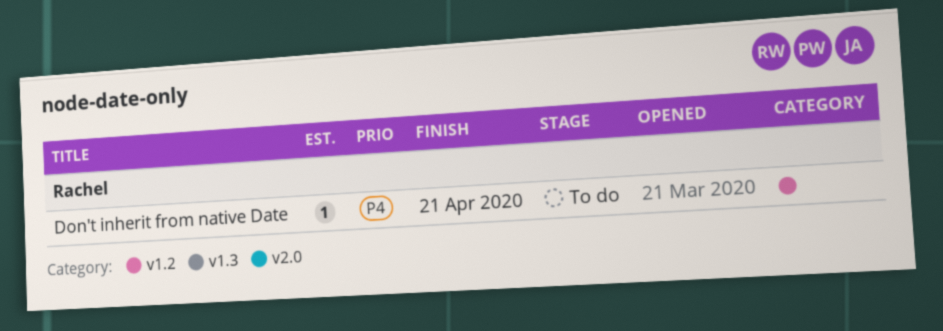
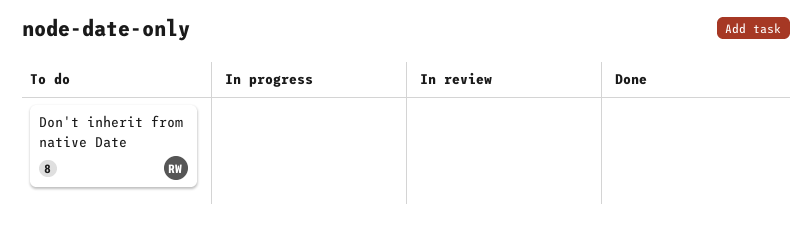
Don't inherit from native Date, estimate: 1 -> 8

